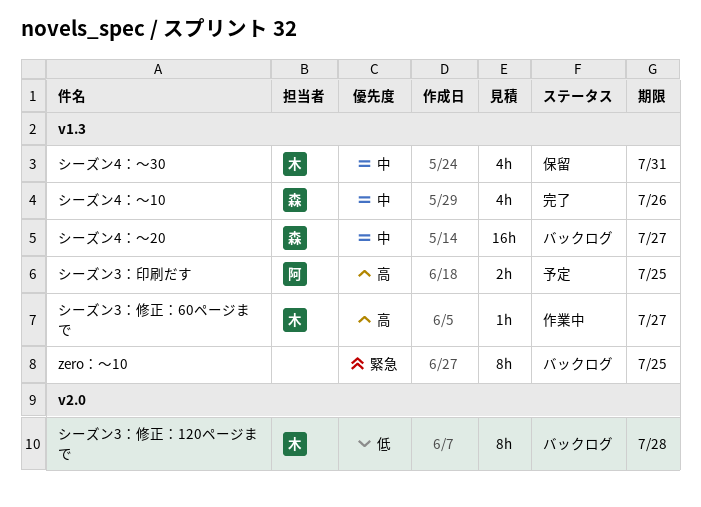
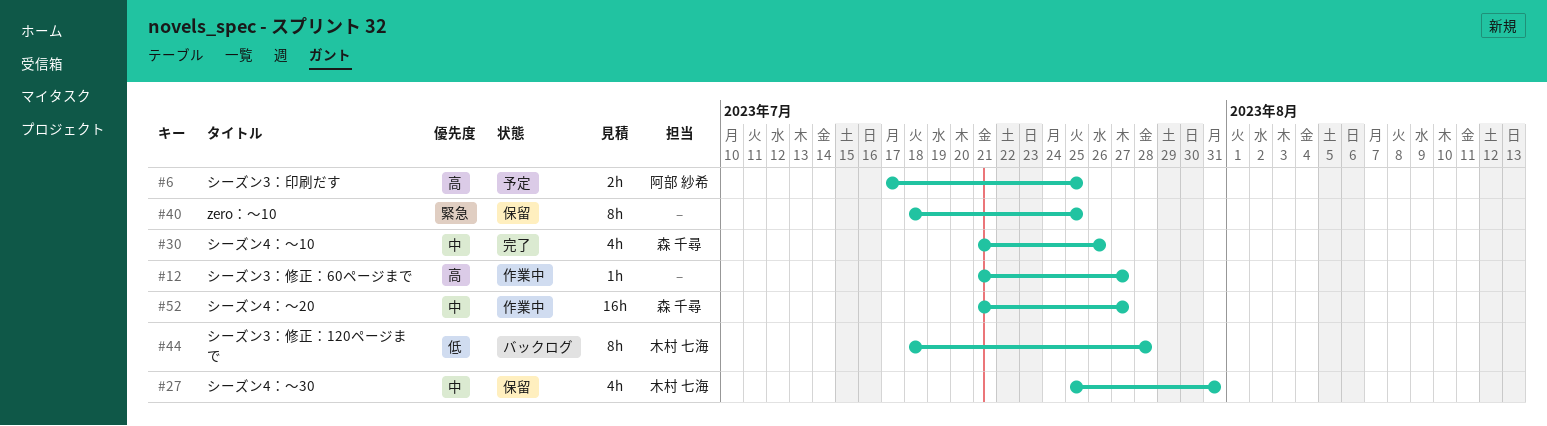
zero：〜10, status: バックログ -> 保留
シーズン3：修正：60ページまで, owner: 木村 七海 -> none
シーズン4：〜20, status: バックログ -> 作業中

